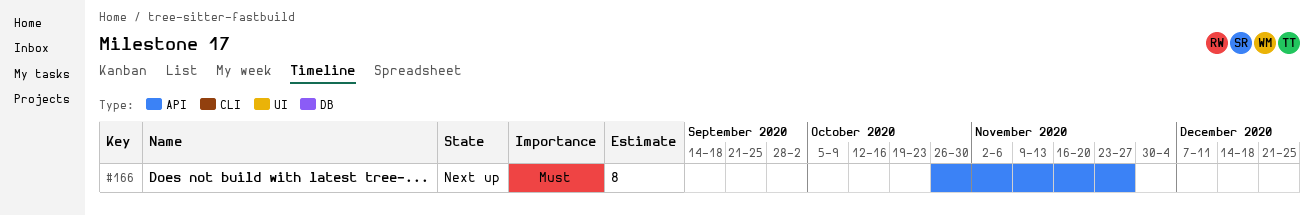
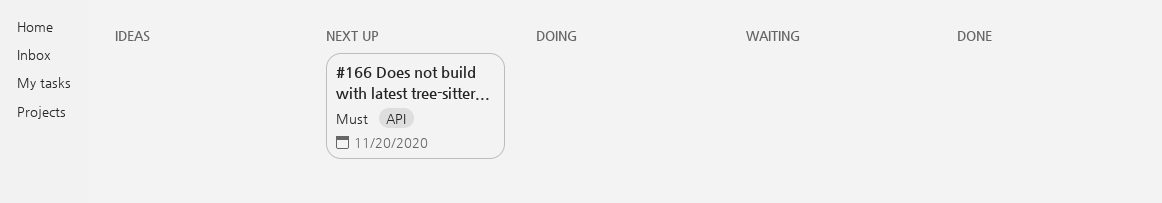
#166, due: Nov 27 -> Nov 20

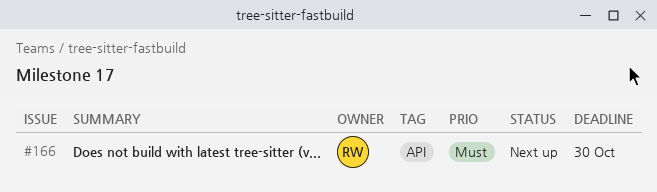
#166, due: Nov 20 -> Oct 30

